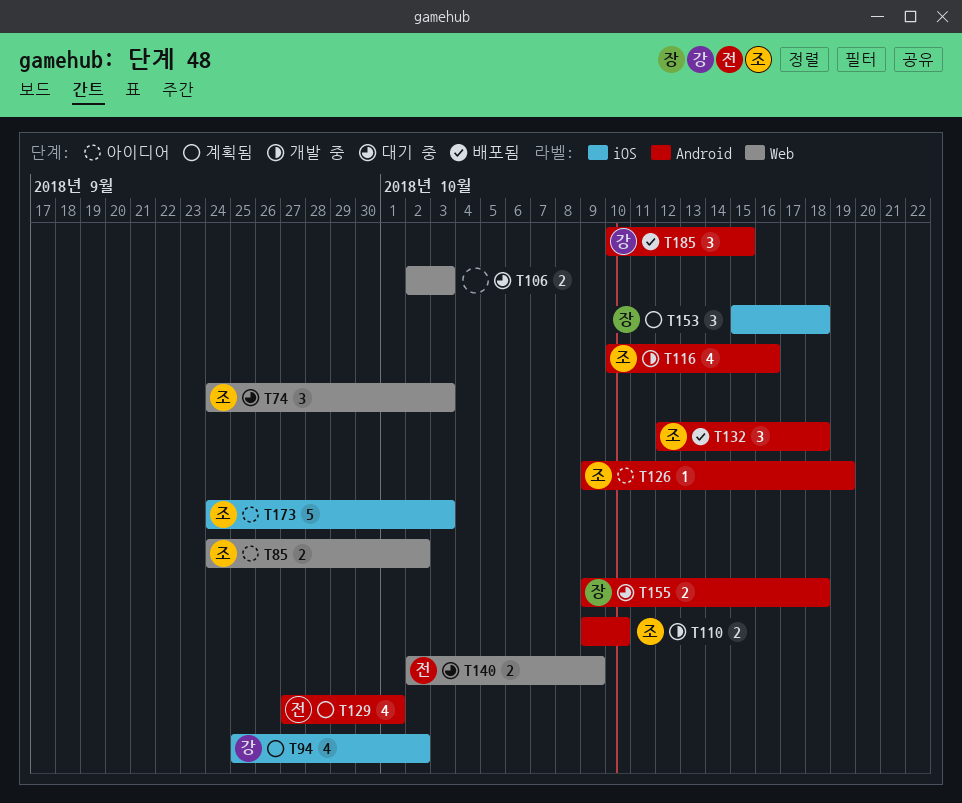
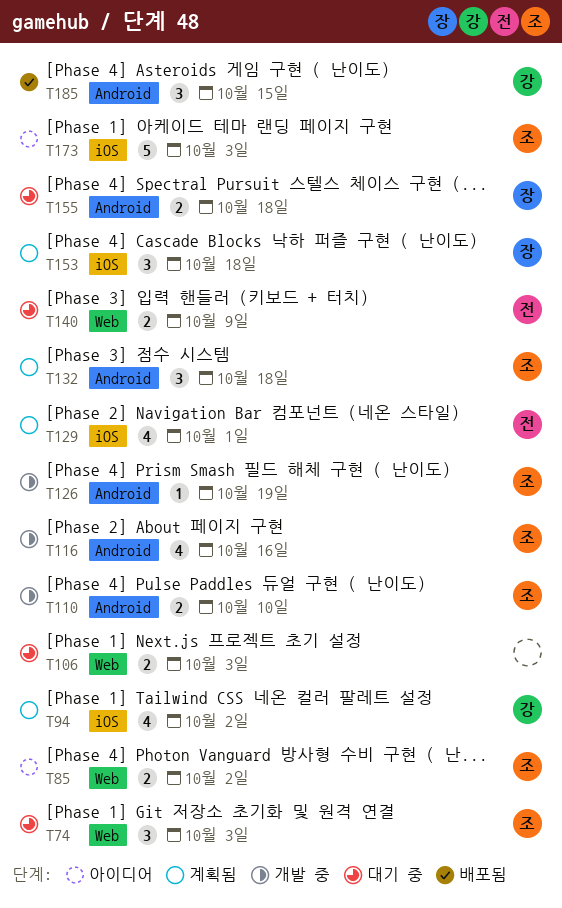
T126, status: 아이디어 -> 개발 중
T129, label: Android -> iOS
T132, status: 배포됨 -> 계획됨

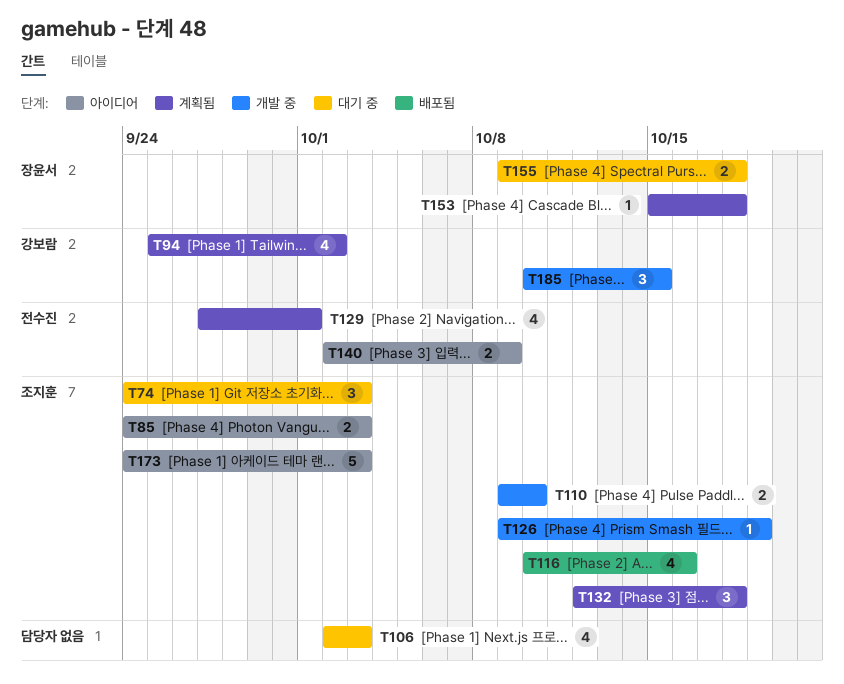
T85, due: Oct 2 -> Oct 3
T106, estimate: 2 -> 4
T116, status: 개발 중 -> 배포됨
T140, status: 대기 중 -> 아이디어
T153, estimate: 3 -> 1
T185, status: 배포됨 -> 개발 중

